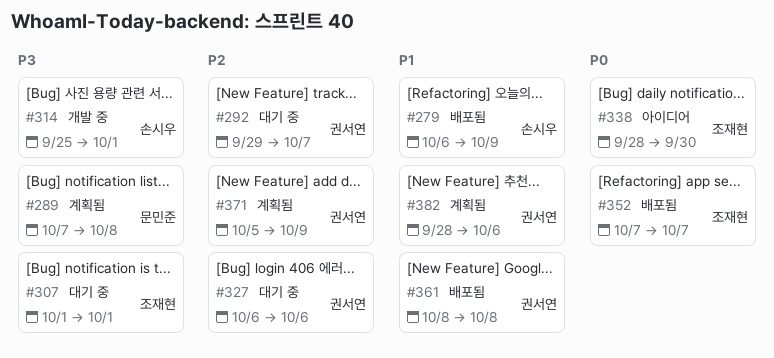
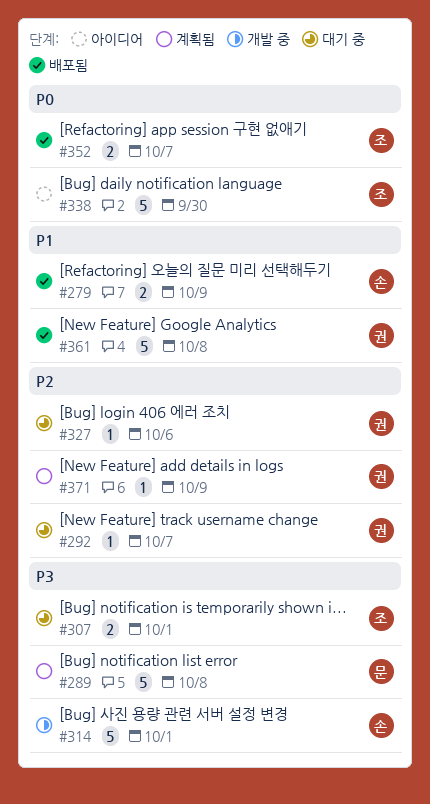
#382: present -> none

